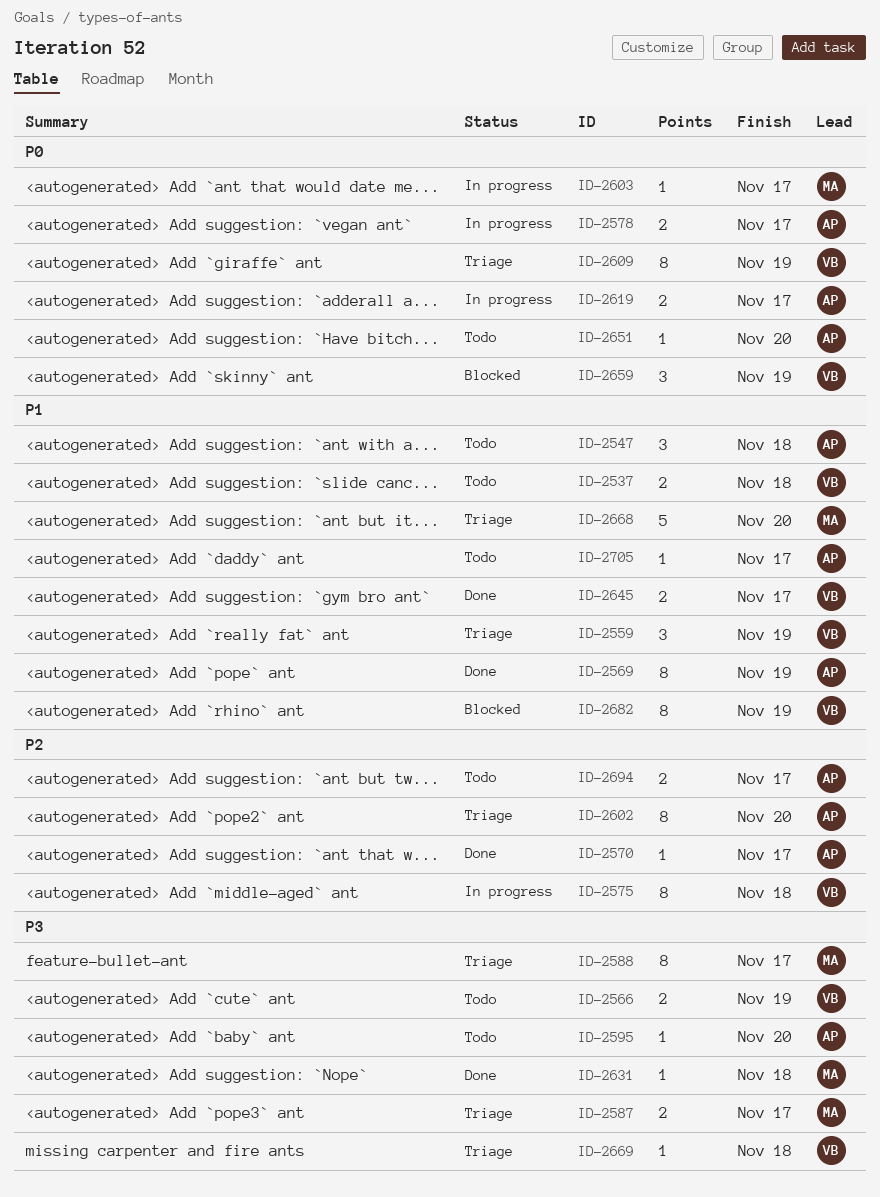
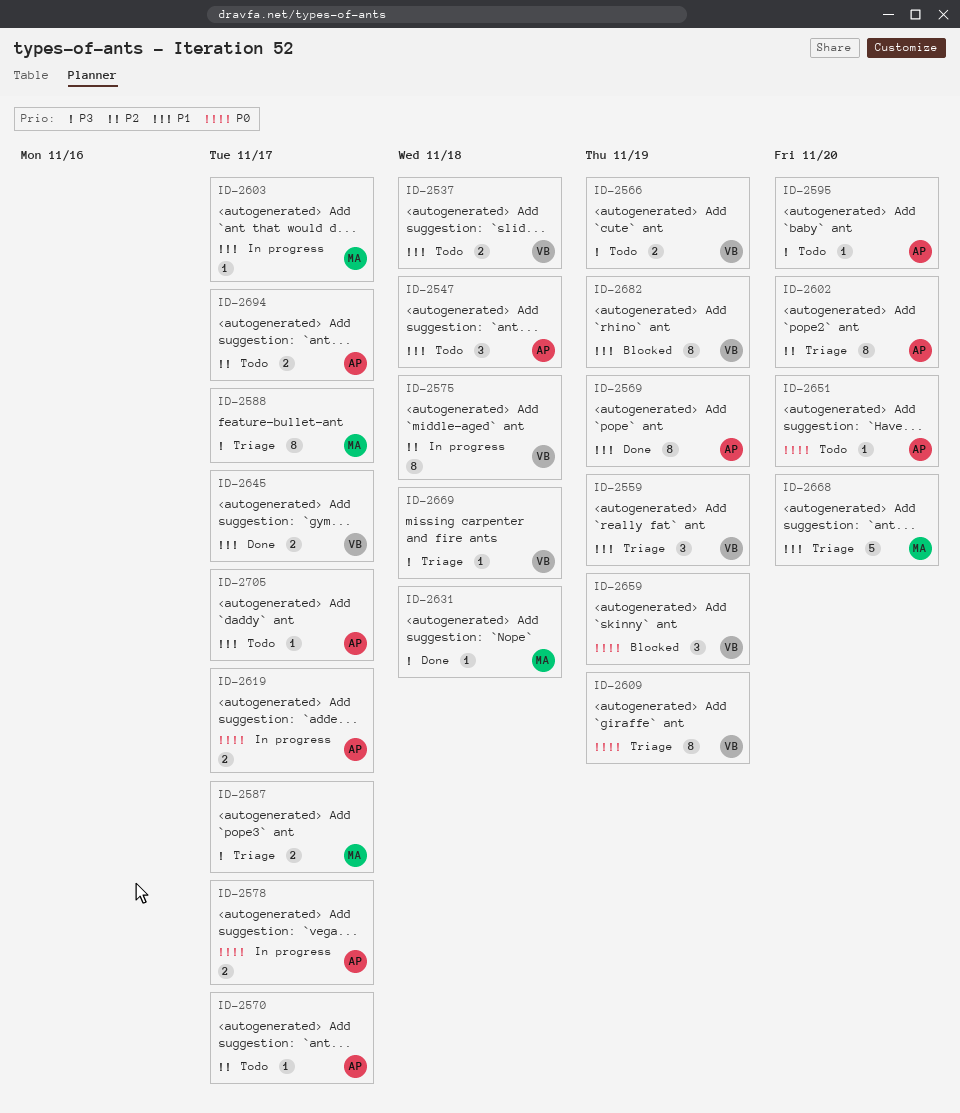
ID-2570, status: Done -> Todo
ID-2603, priority: P0 -> P1

